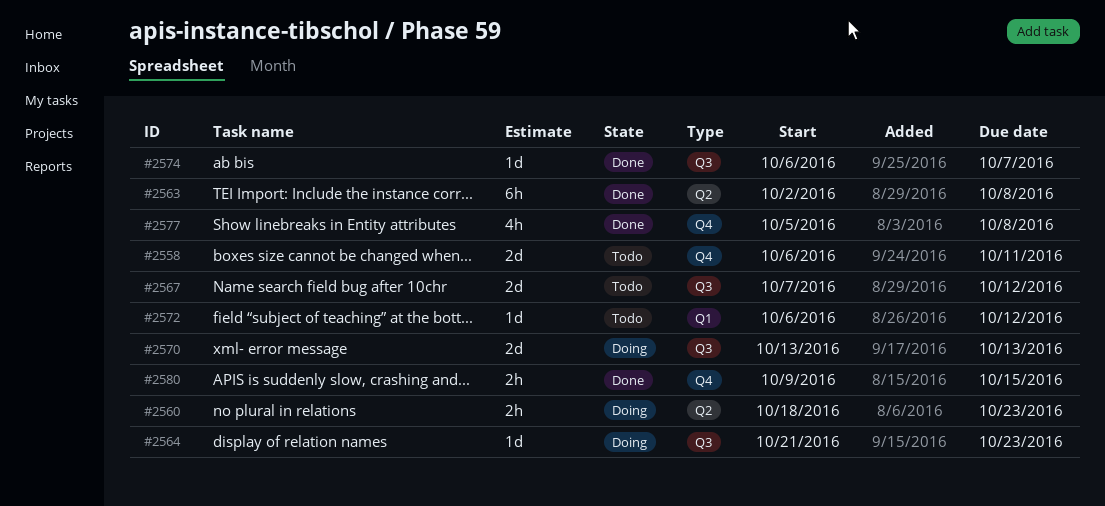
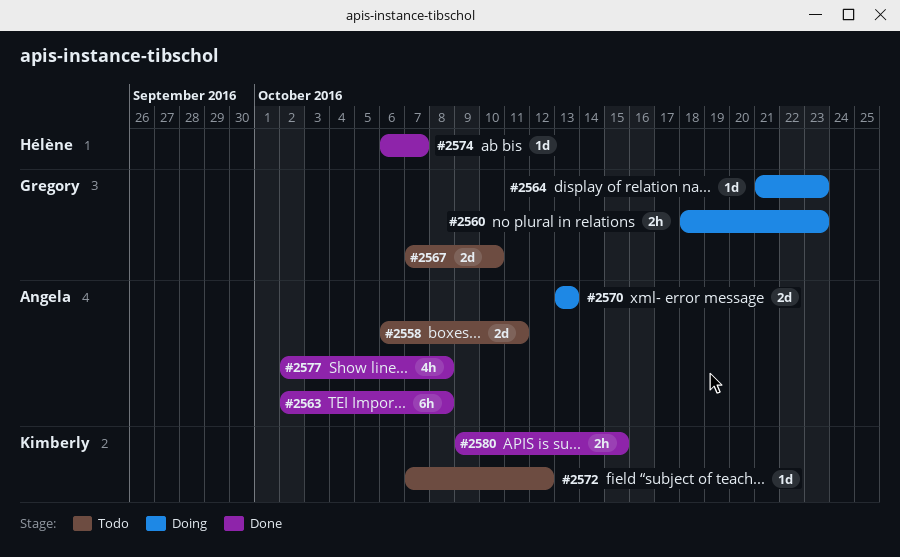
#2567, due: Oct 12 -> Oct 10
#2572, start: Oct 6 -> Oct 7
#2577, start: Oct 5 -> Oct 2

